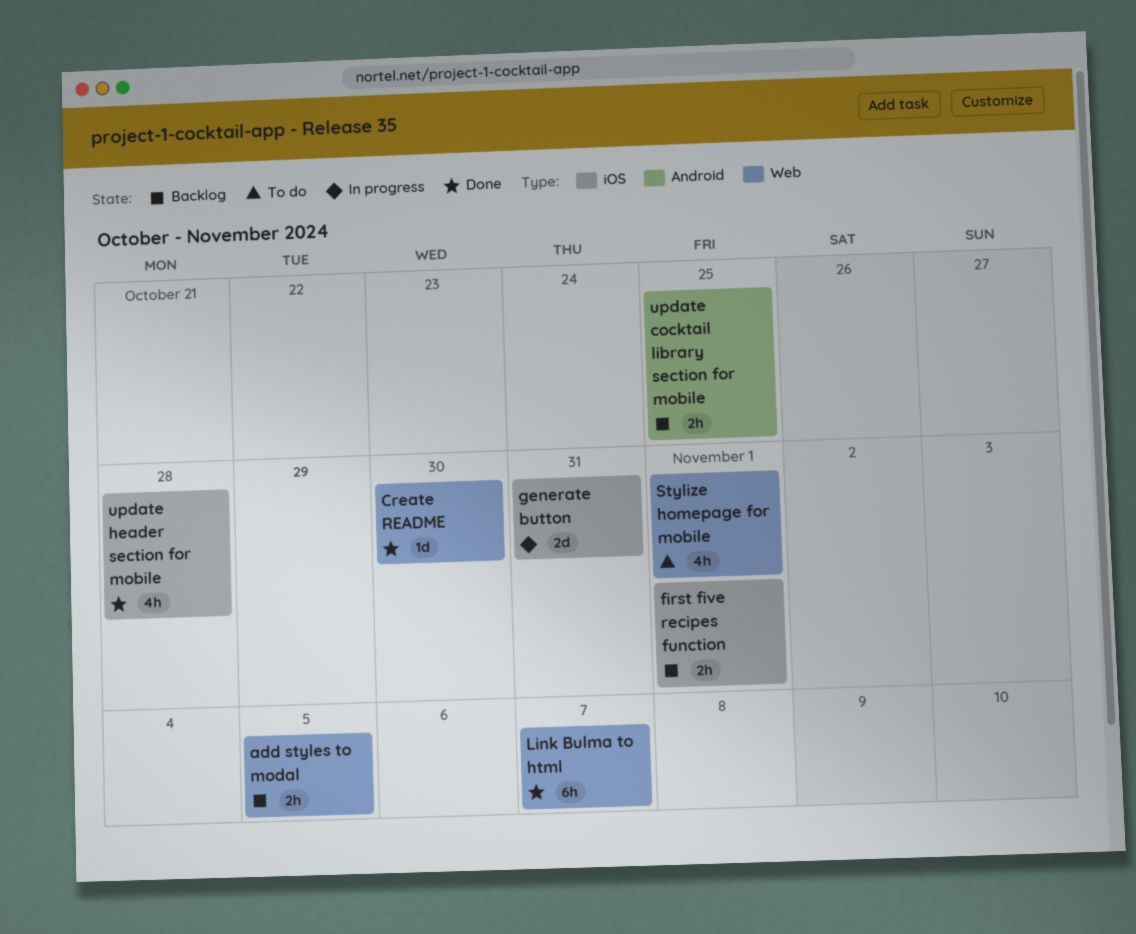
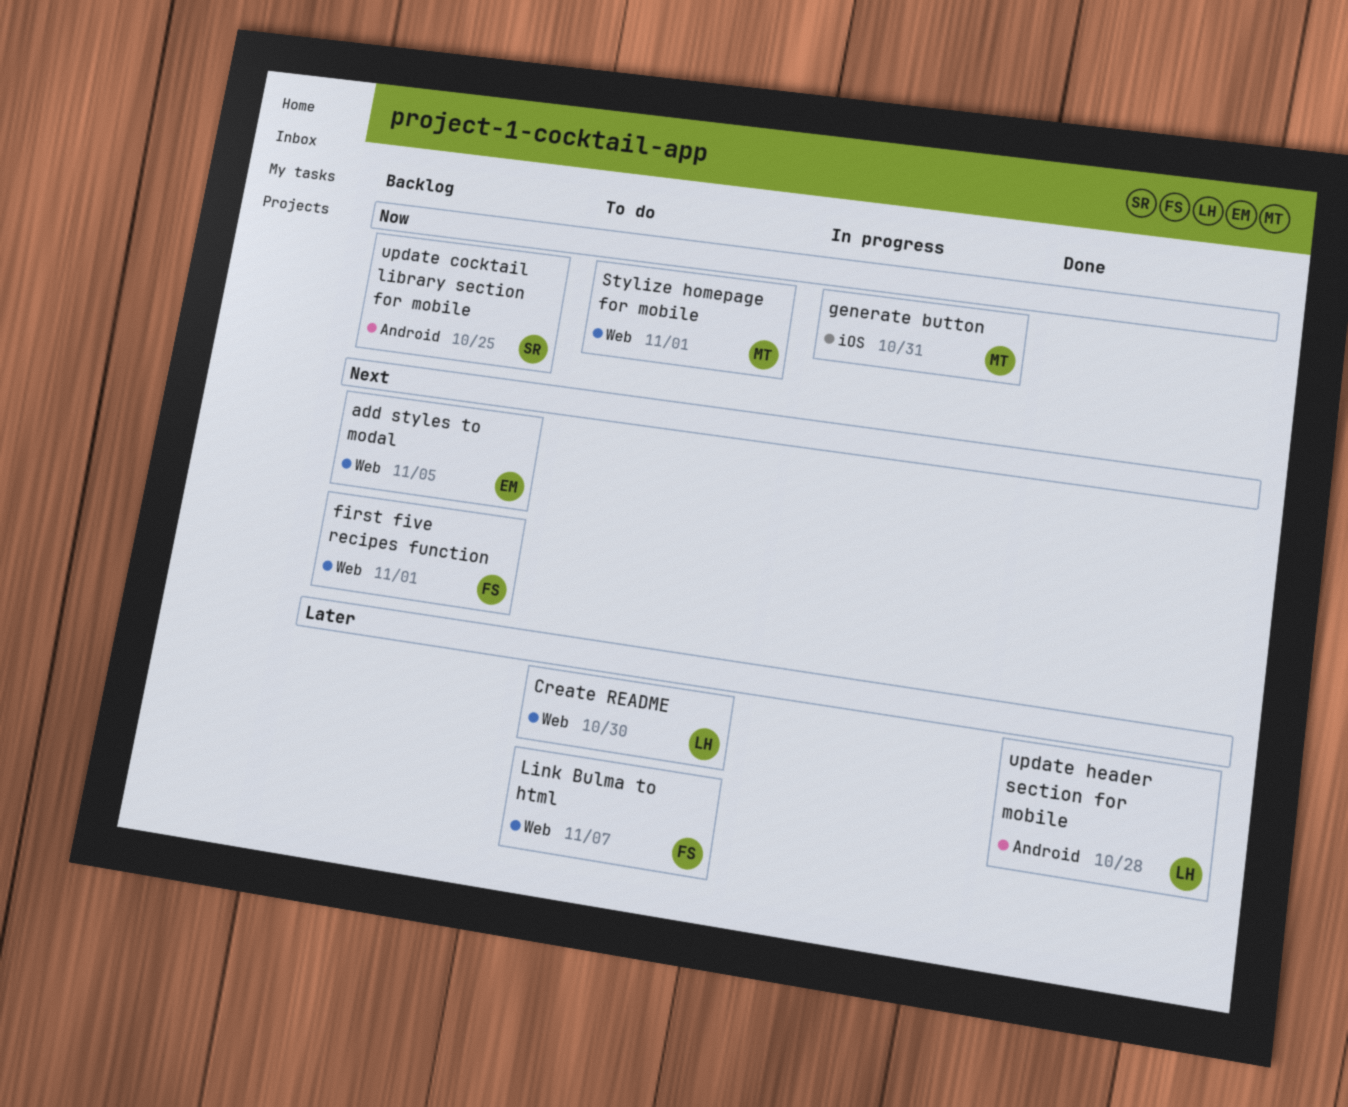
Create README, status: Done -> To do
first five recipes function, label: iOS -> Web
Link Bulma to html, status: Done -> To do
update header section for mobile, label: iOS -> Android

